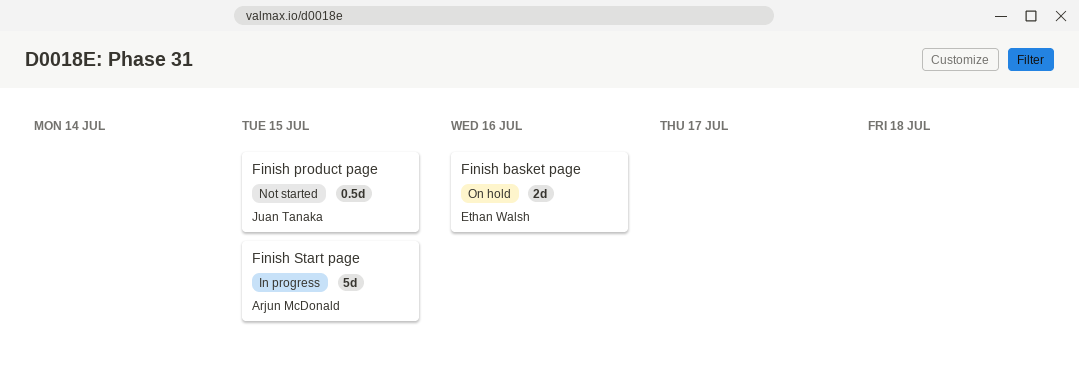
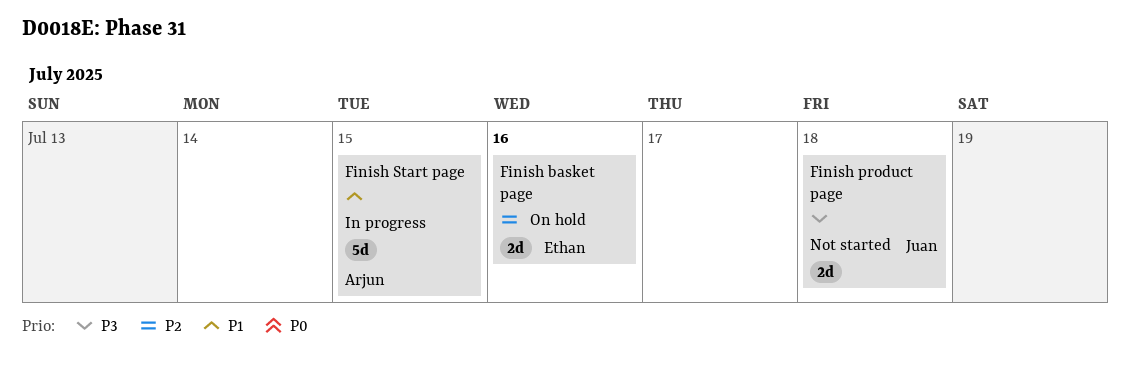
Finish product page, estimate: 0.5d -> 2d
Finish product page, due: Jul 15 -> Jul 18

